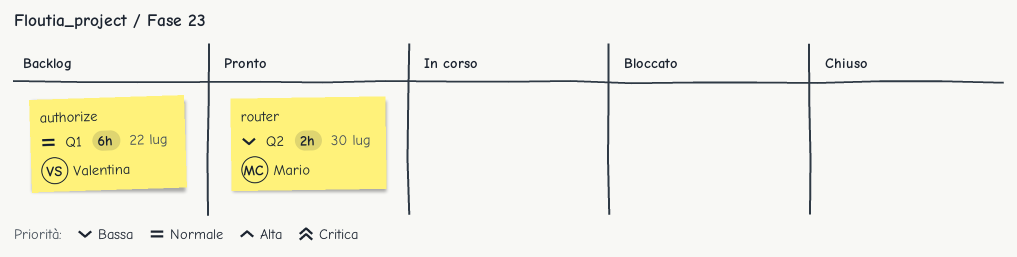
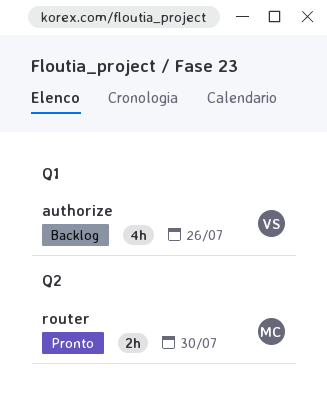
authorize, estimate: 6h -> 4h
authorize, due: Jul 22 -> Jul 26

